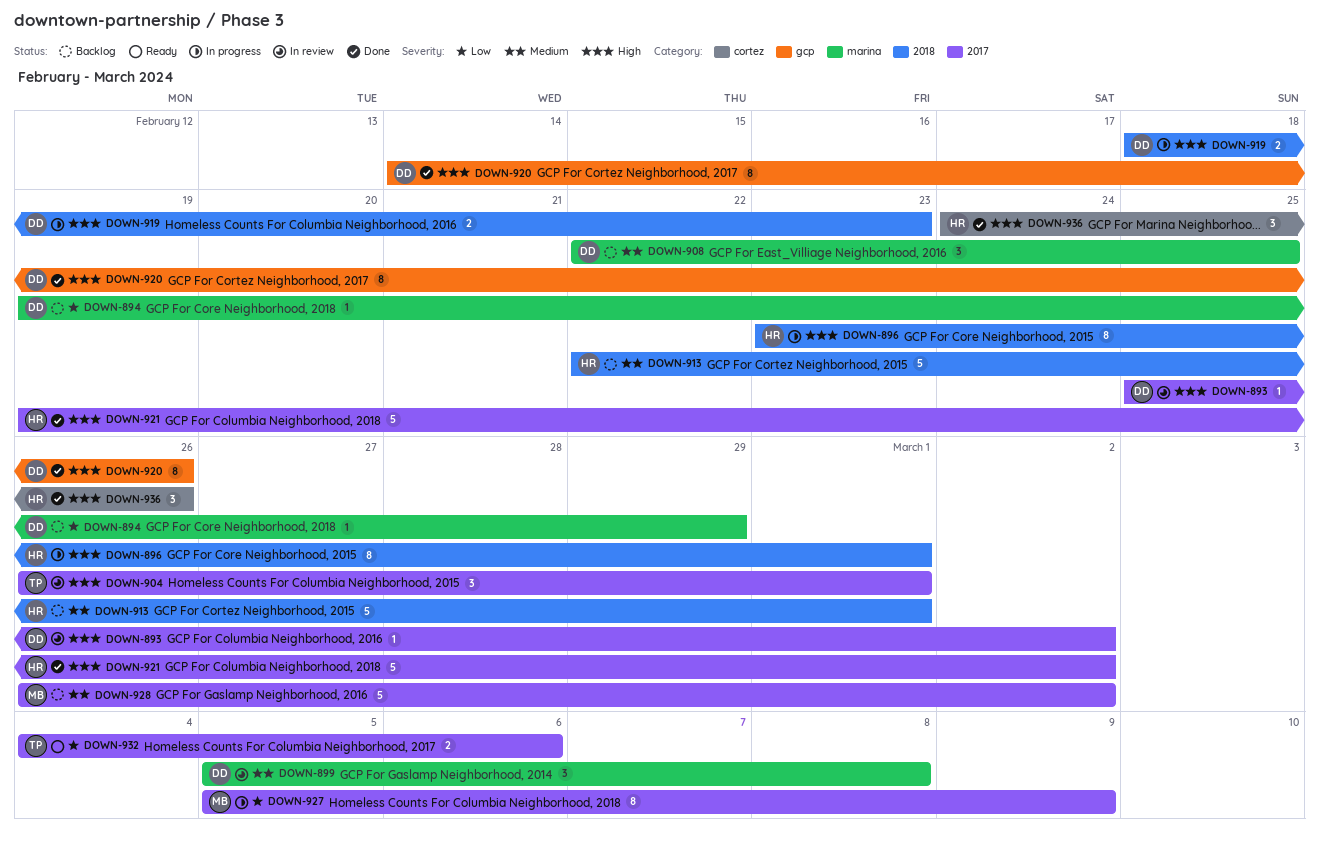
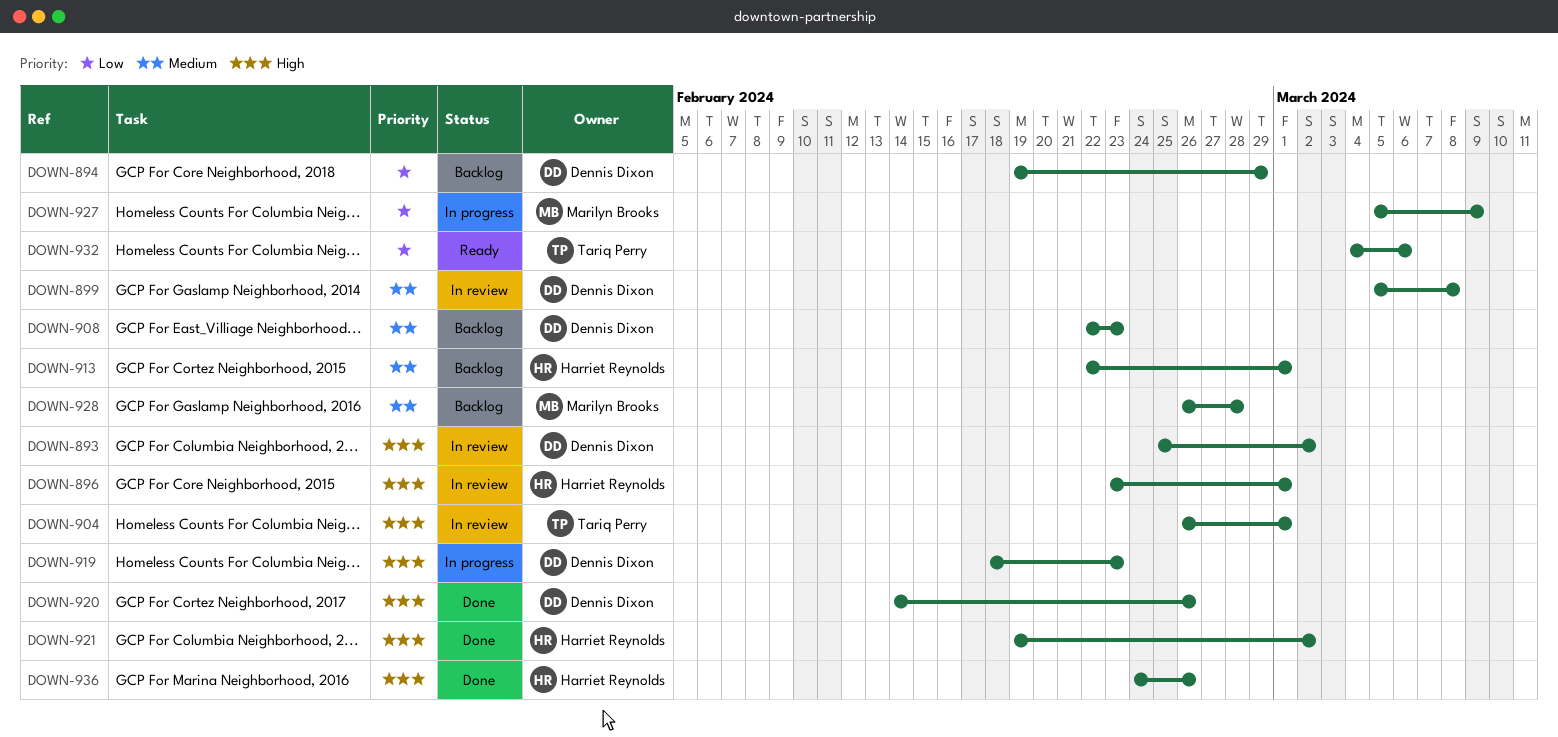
DOWN-896, status: In progress -> In review
DOWN-908, due: Feb 25 -> Feb 23
DOWN-928, due: Mar 2 -> Feb 28

